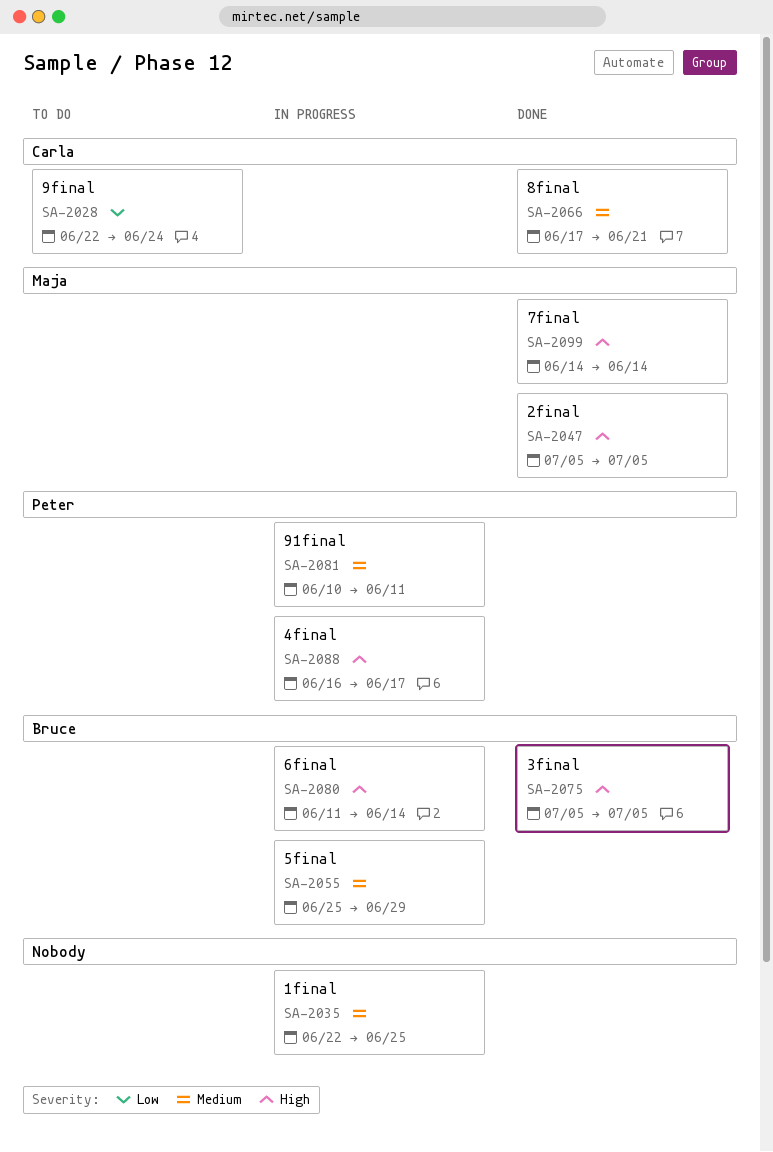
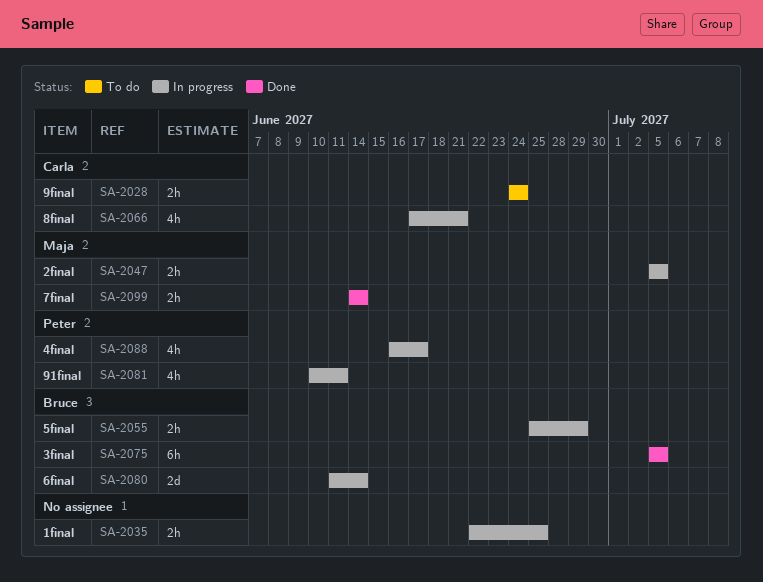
SA-2028, start: Jun 22 -> Jun 24
SA-2047, status: Done -> In progress
SA-2066, status: Done -> In progress

